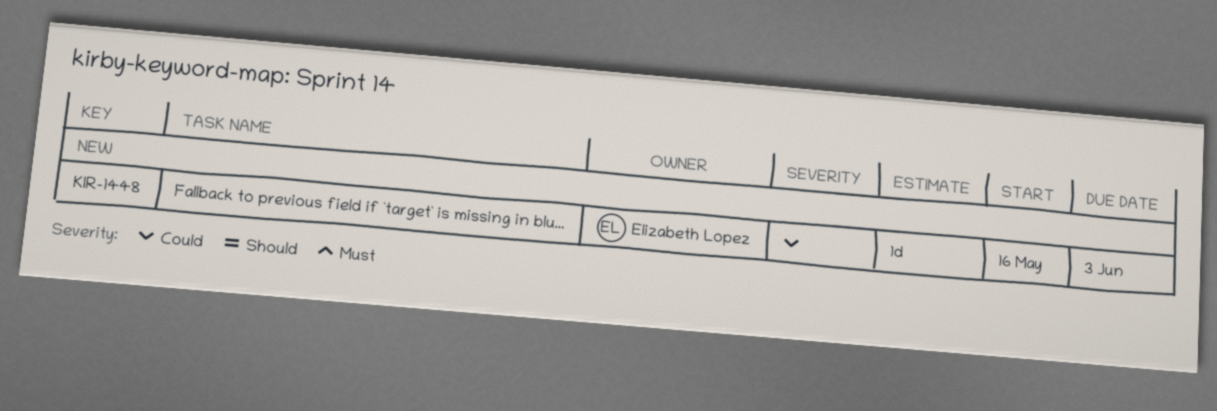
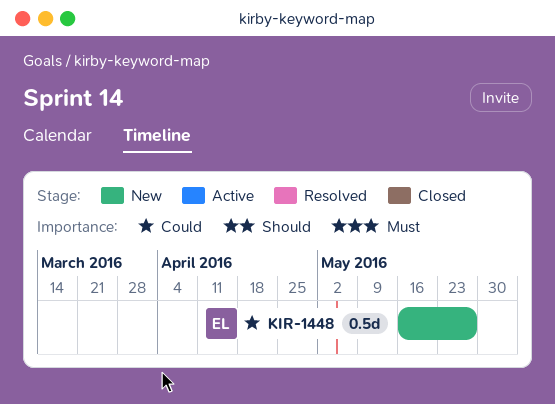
KIR-1448, estimate: 1d -> 0.5d
KIR-1448, due: Jun 3 -> May 27

